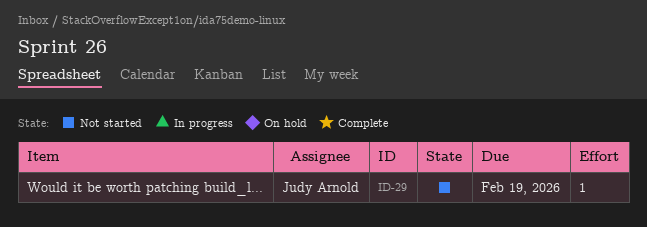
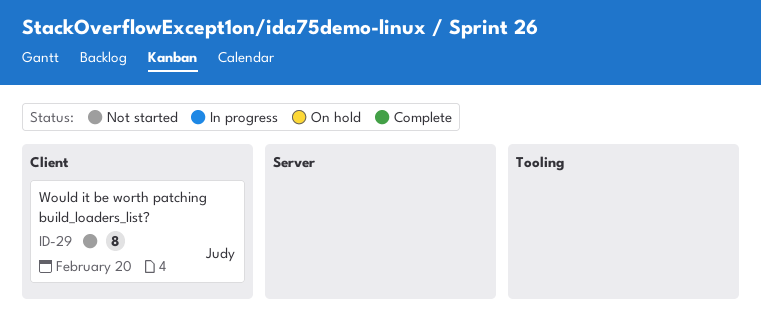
ID-29, estimate: 1 -> 8
ID-29, due: Feb 19 -> Feb 20

